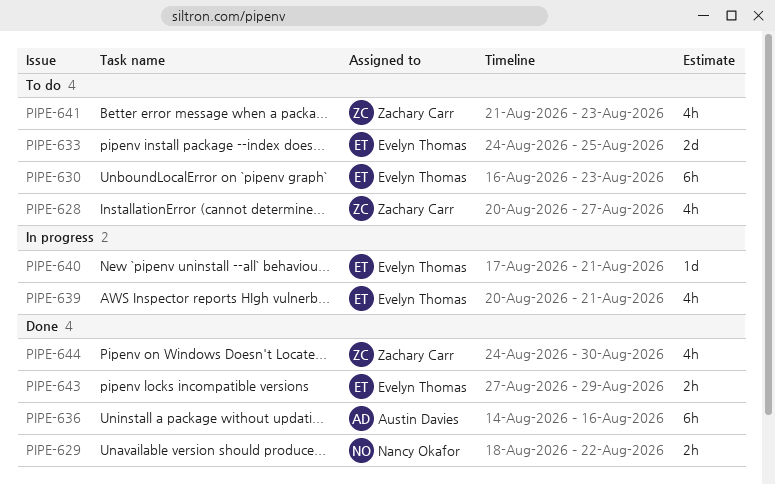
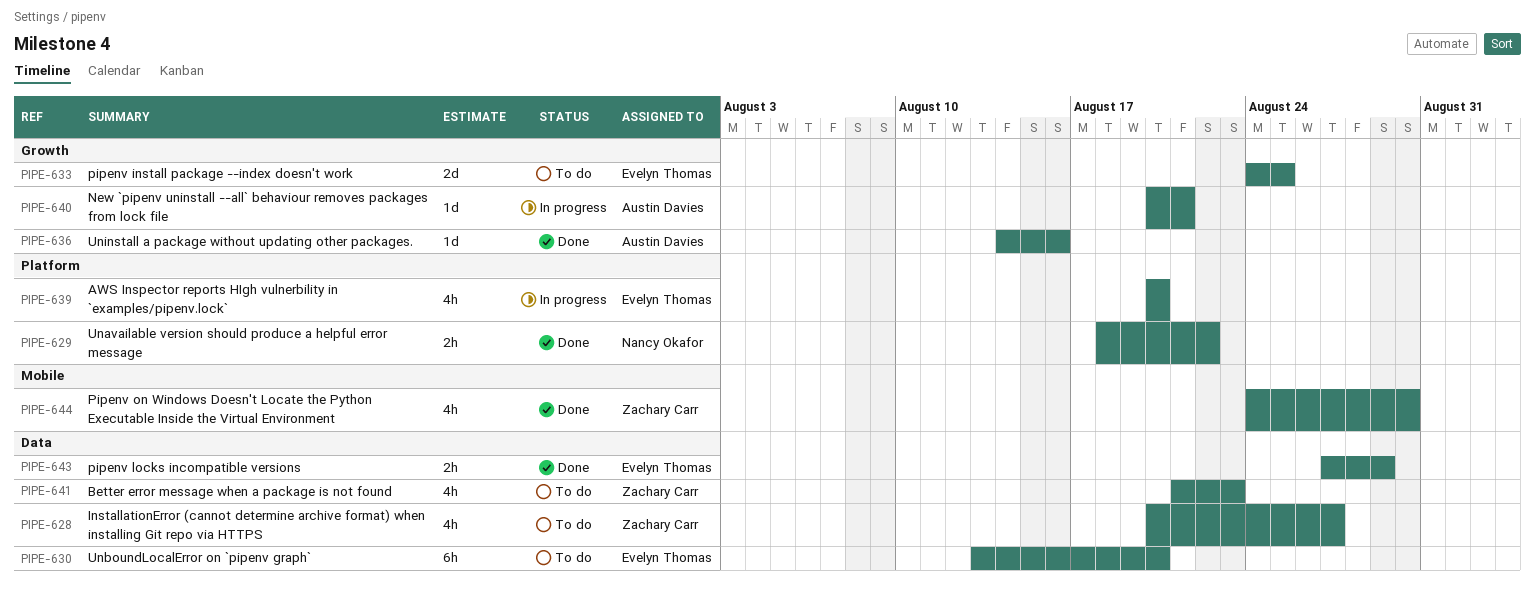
PIPE-630, start: Aug 16 -> Aug 13
PIPE-630, due: Aug 23 -> Aug 20
PIPE-636, estimate: 6h -> 1d
PIPE-639, due: Aug 21 -> Aug 20
PIPE-640, owner: Evelyn Thomas -> Austin Davies
PIPE-640, start: Aug 17 -> Aug 20

